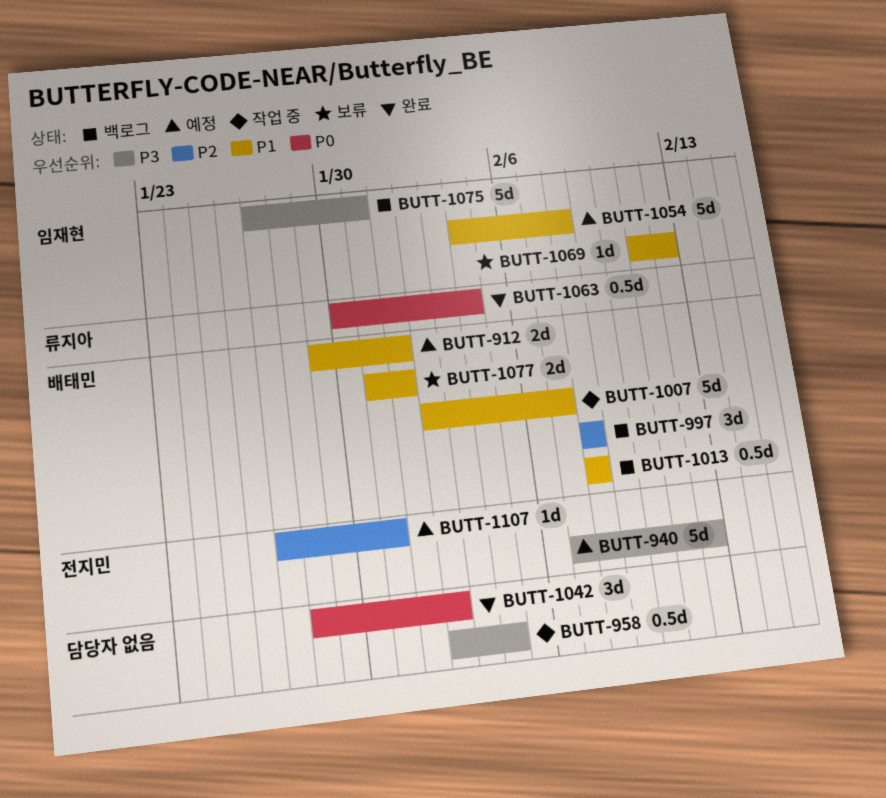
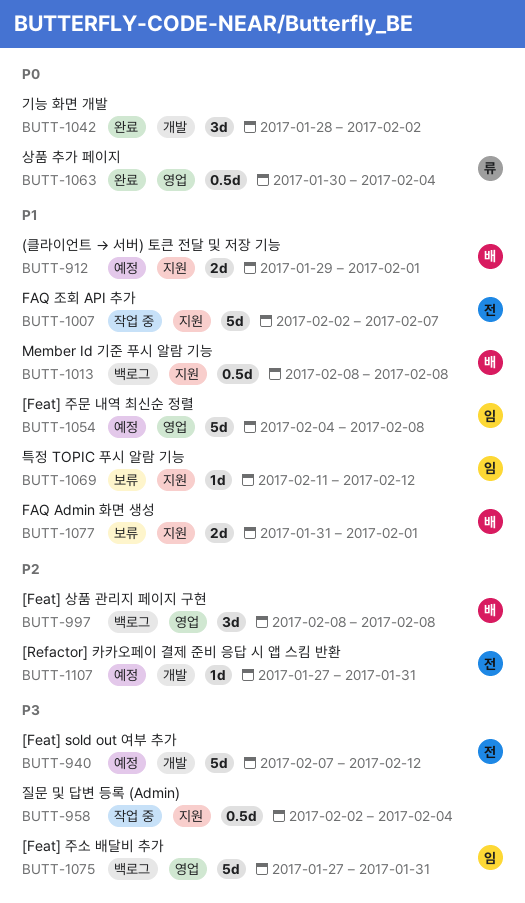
BUTT-1007, owner: 배태민 -> 전지민

